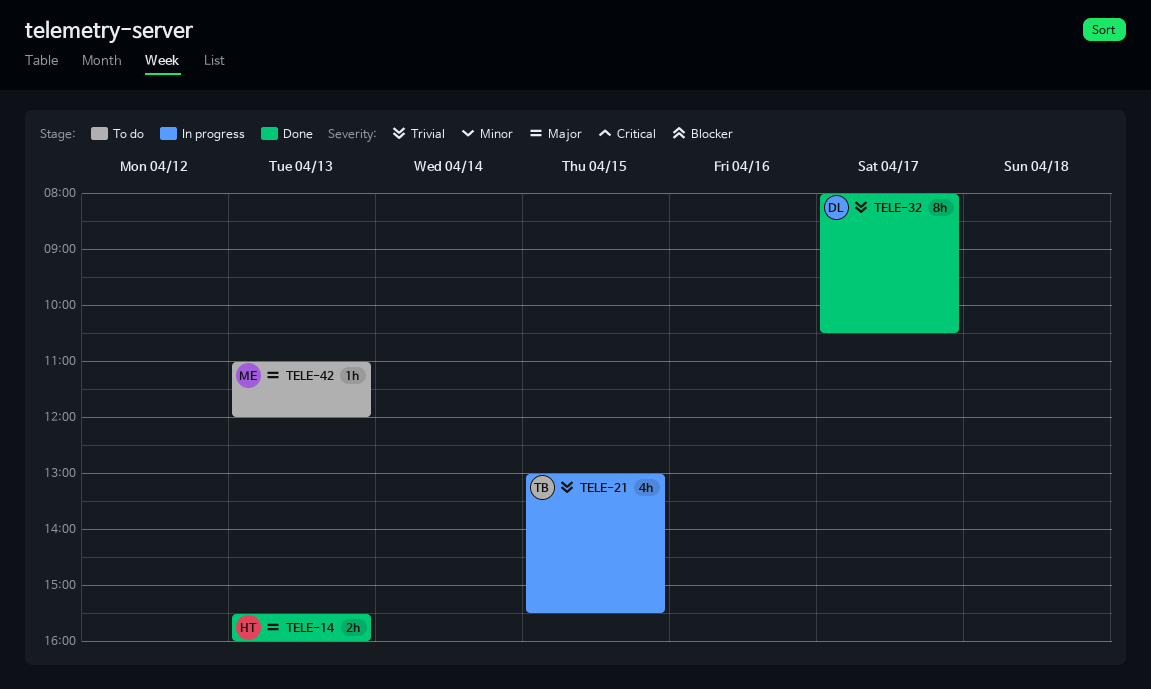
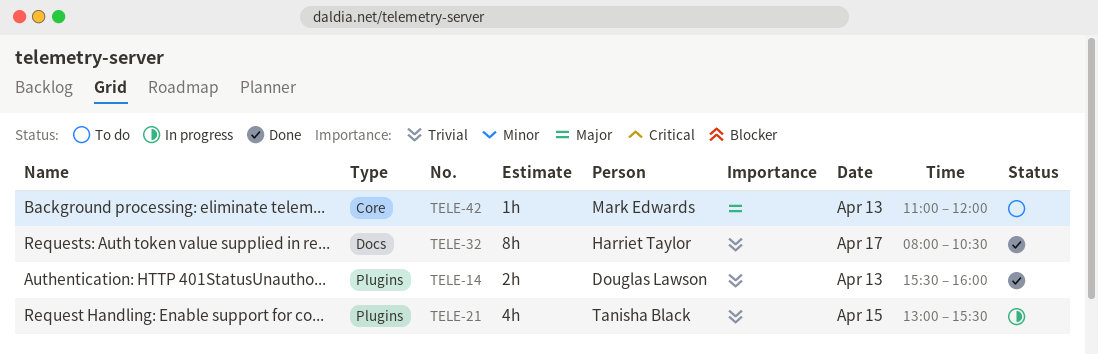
TELE-14, owner: Harriet Taylor -> Douglas Lawson
TELE-14, priority: Major -> Trivial
TELE-32, owner: Douglas Lawson -> Harriet Taylor

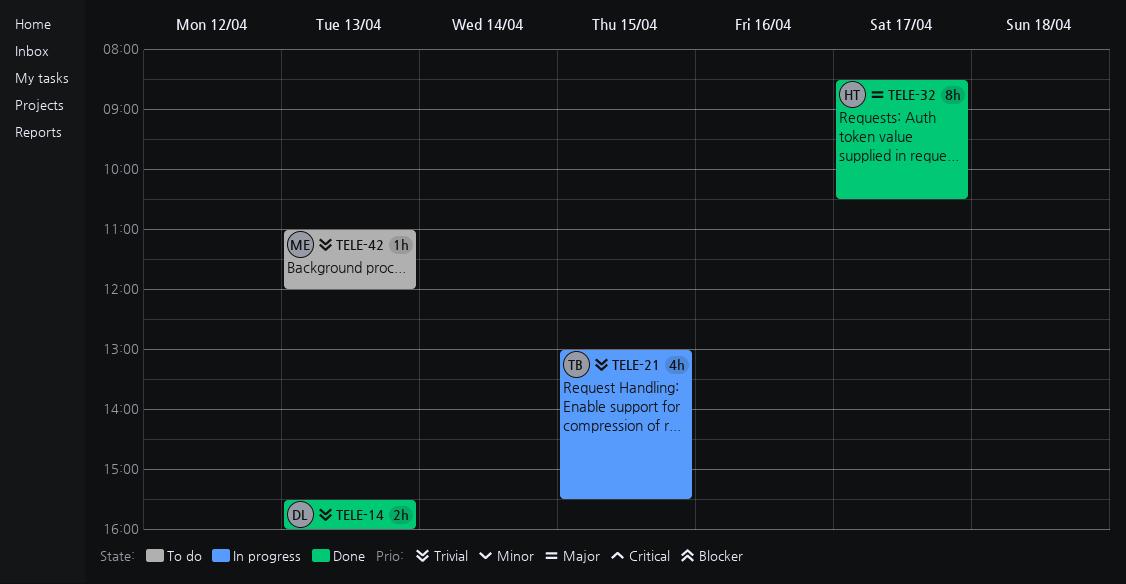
TELE-32, priority: Trivial -> Major
TELE-32, begins: 08:00 -> 08:30
TELE-42, priority: Major -> Trivial

